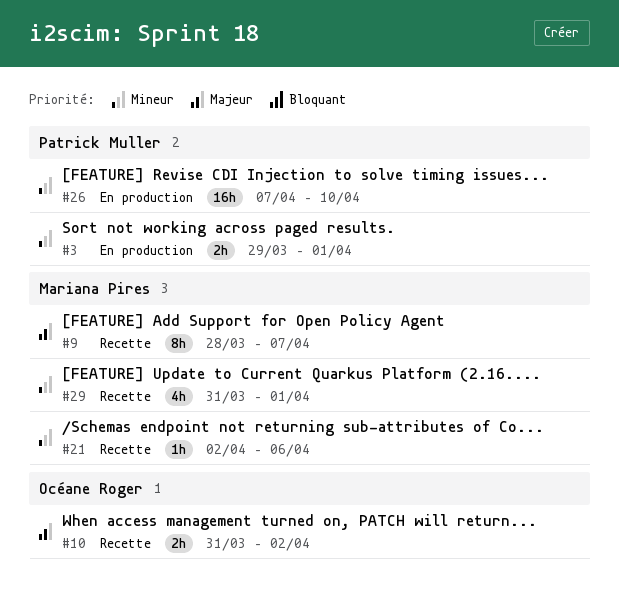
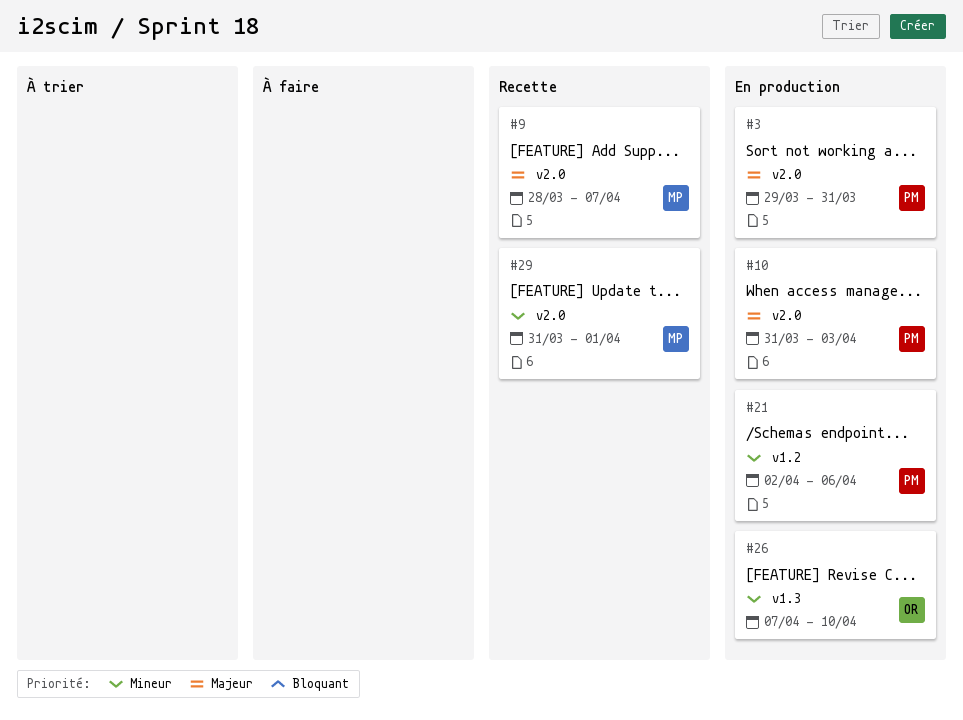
#3, priority: Mineur -> Majeur
#3, due: Apr 1 -> Mar 31
#10, status: Recette -> En production
#10, owner: Océane Roger -> Patrick Muller
#10, due: Apr 2 -> Apr 3
#21, status: Recette -> En production
#21, owner: Mariana Pires -> Patrick Muller
#26, owner: Patrick Muller -> Océane Roger

